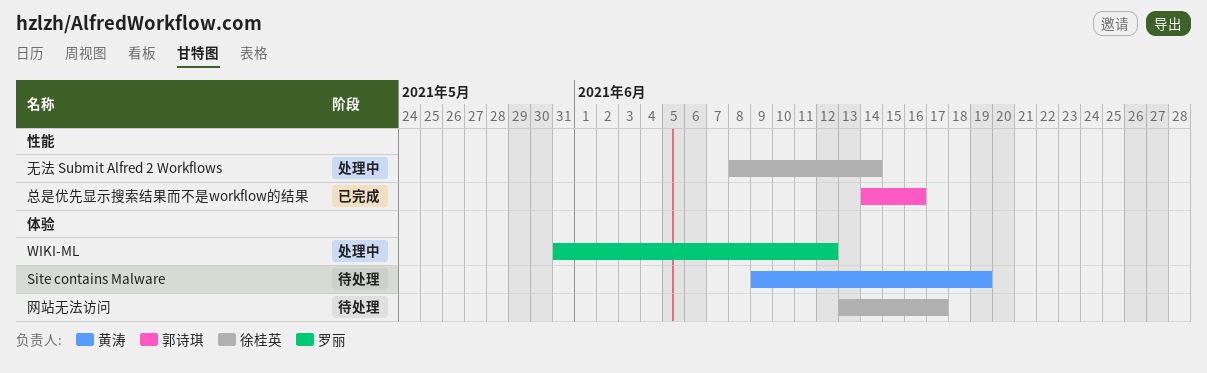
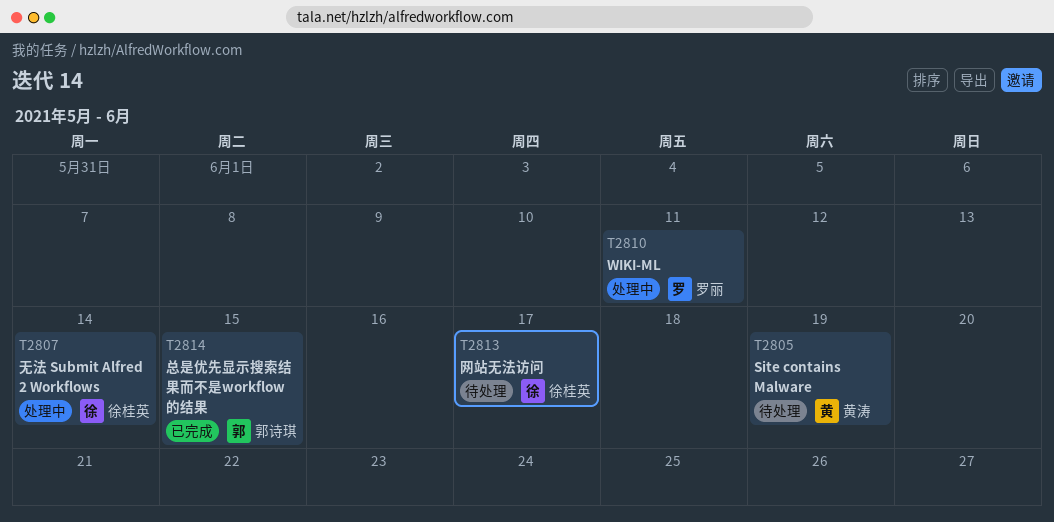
WIKI-ML, due: Jun 12 -> Jun 11
总是优先显示搜索结果而不是workflow的结果, due: Jun 16 -> Jun 15

